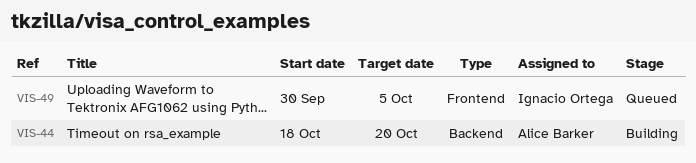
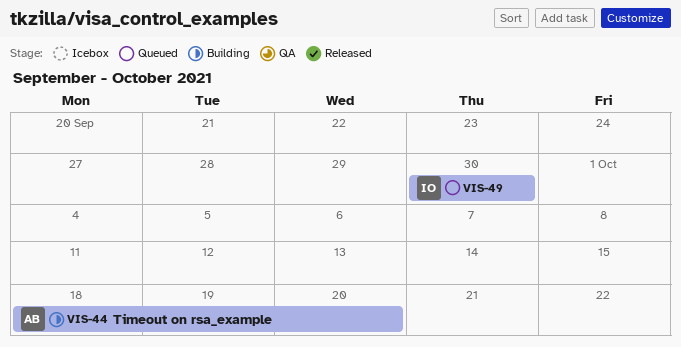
VIS-49, due: Oct 5 -> Sep 30

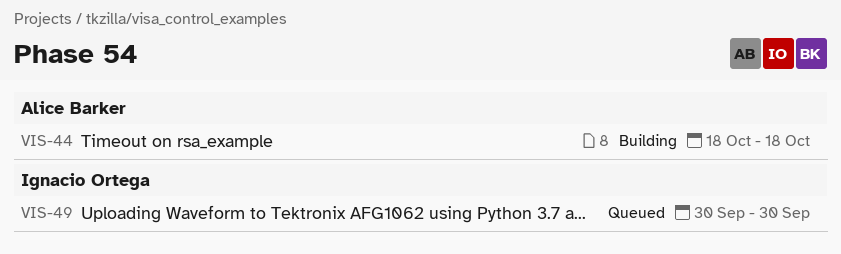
VIS-44, due: Oct 20 -> Oct 18

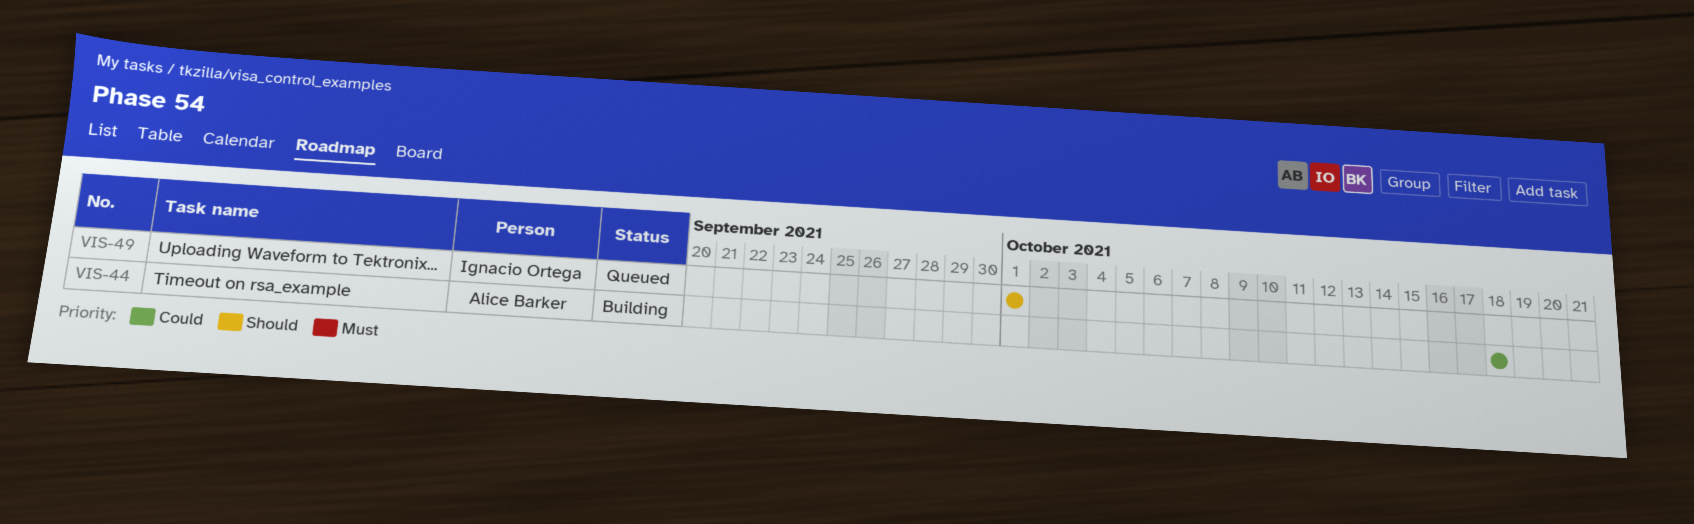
VIS-49, start: Sep 30 -> Oct 1
VIS-49, due: Sep 30 -> Oct 1

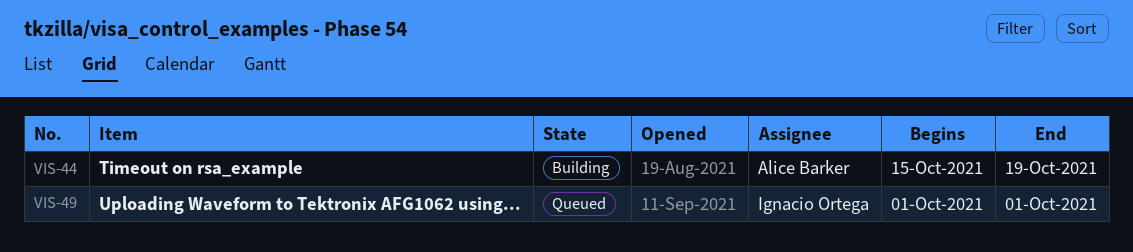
VIS-44, start: Oct 18 -> Oct 15
VIS-44, due: Oct 18 -> Oct 19

